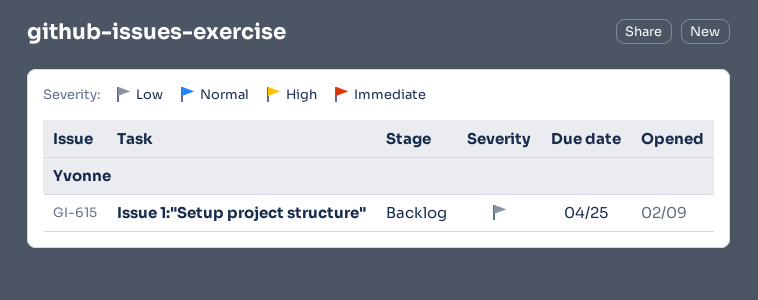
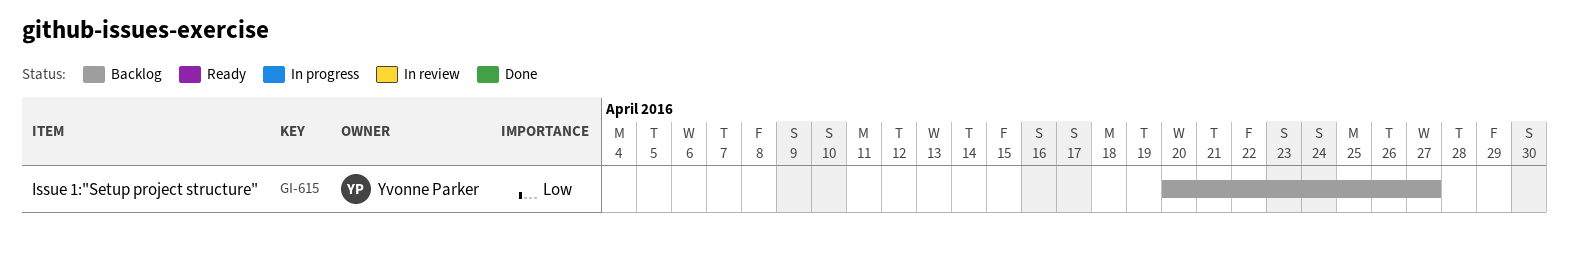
GI-615, due: Apr 25 -> Apr 27

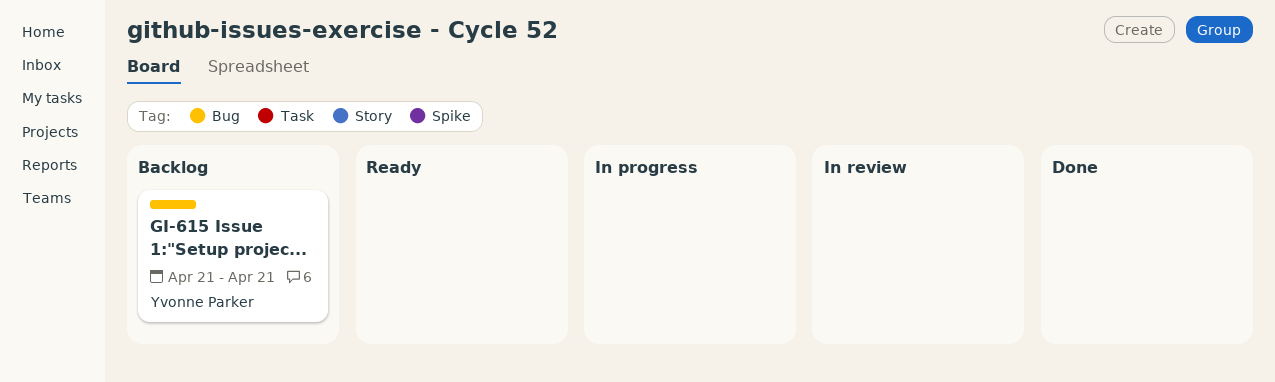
GI-615, start: Apr 20 -> Apr 21
GI-615, due: Apr 27 -> Apr 21

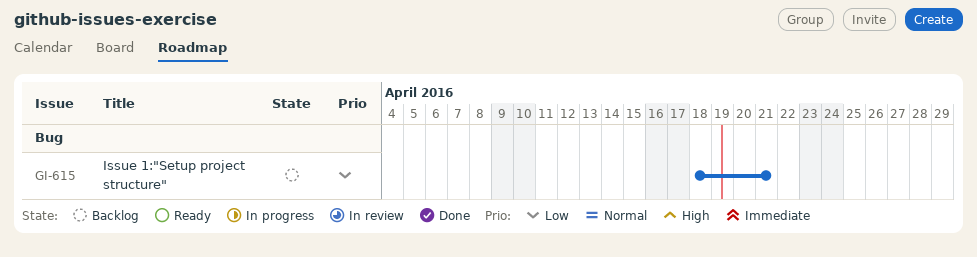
GI-615, start: Apr 21 -> Apr 18

